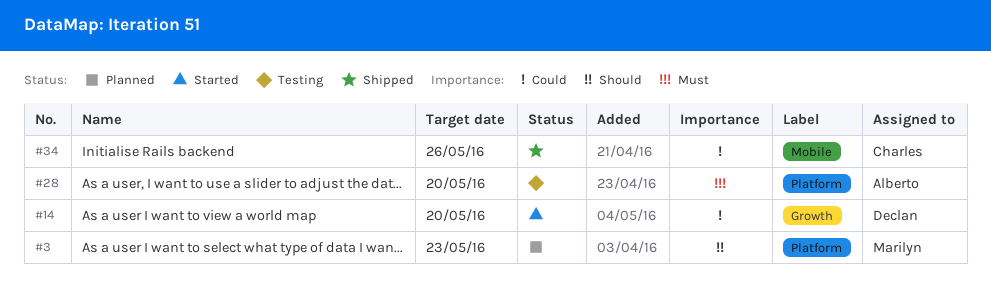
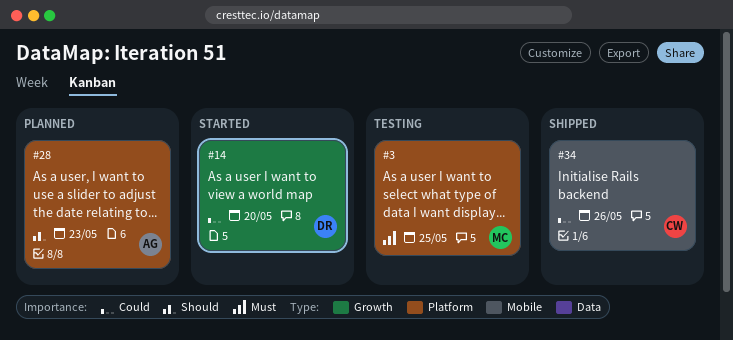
#3, status: Planned -> Testing
#3, priority: Should -> Must
#3, due: May 23 -> May 25
#28, status: Testing -> Planned
#28, priority: Must -> Should
#28, due: May 20 -> May 23

